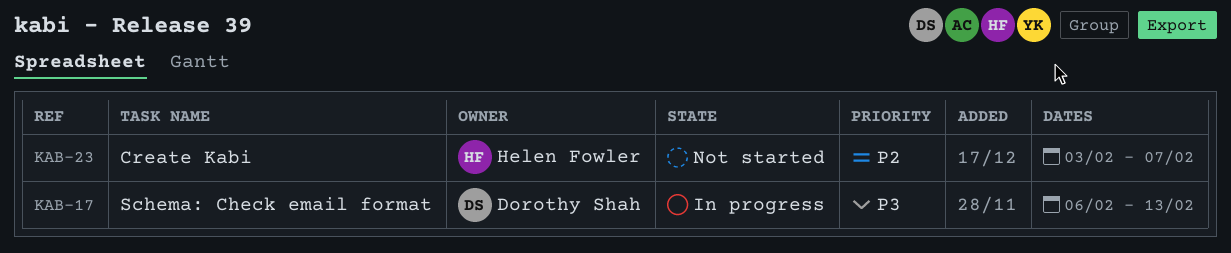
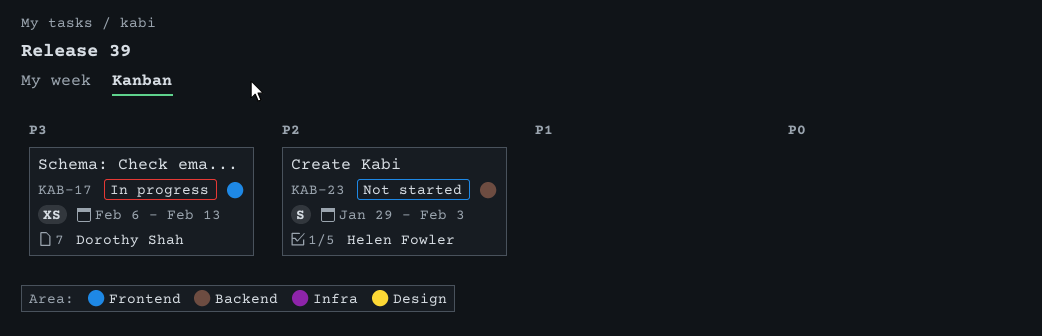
KAB-23, start: Feb 3 -> Jan 29
KAB-23, due: Feb 7 -> Feb 3

